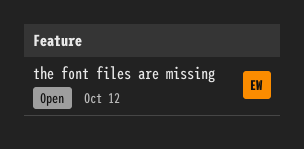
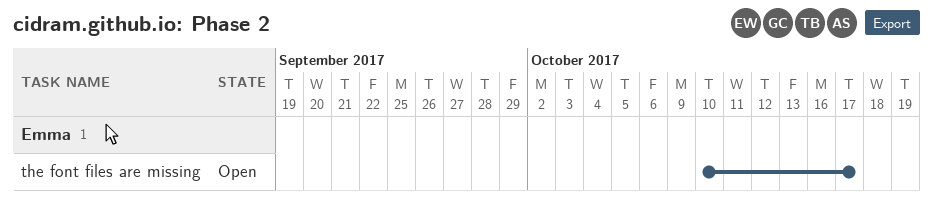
the font files are missing, due: Oct 12 -> Oct 17

